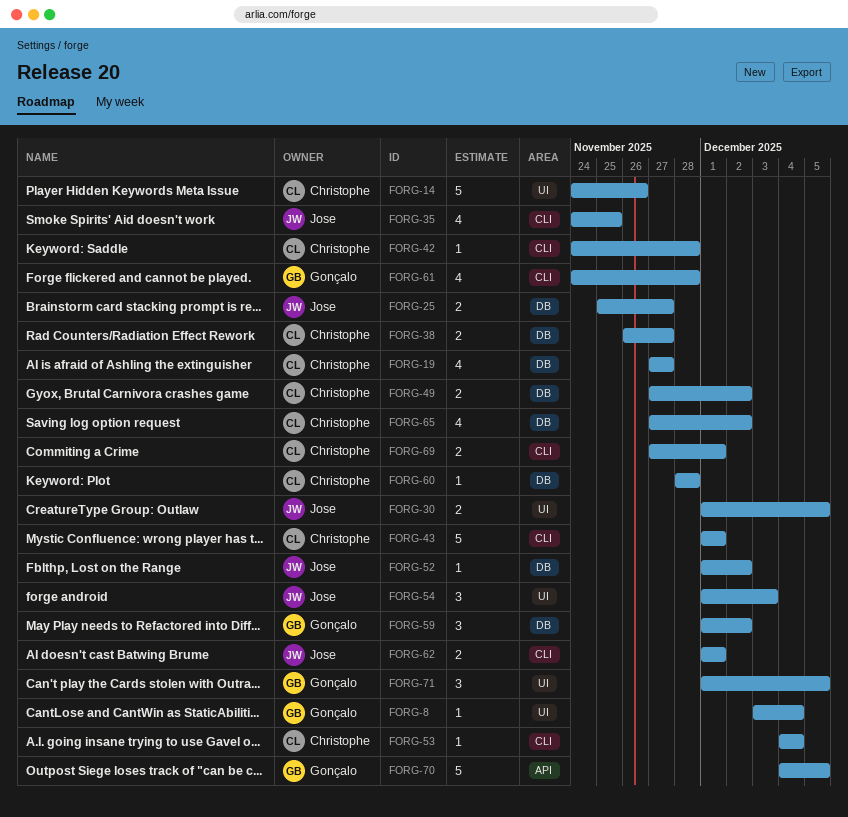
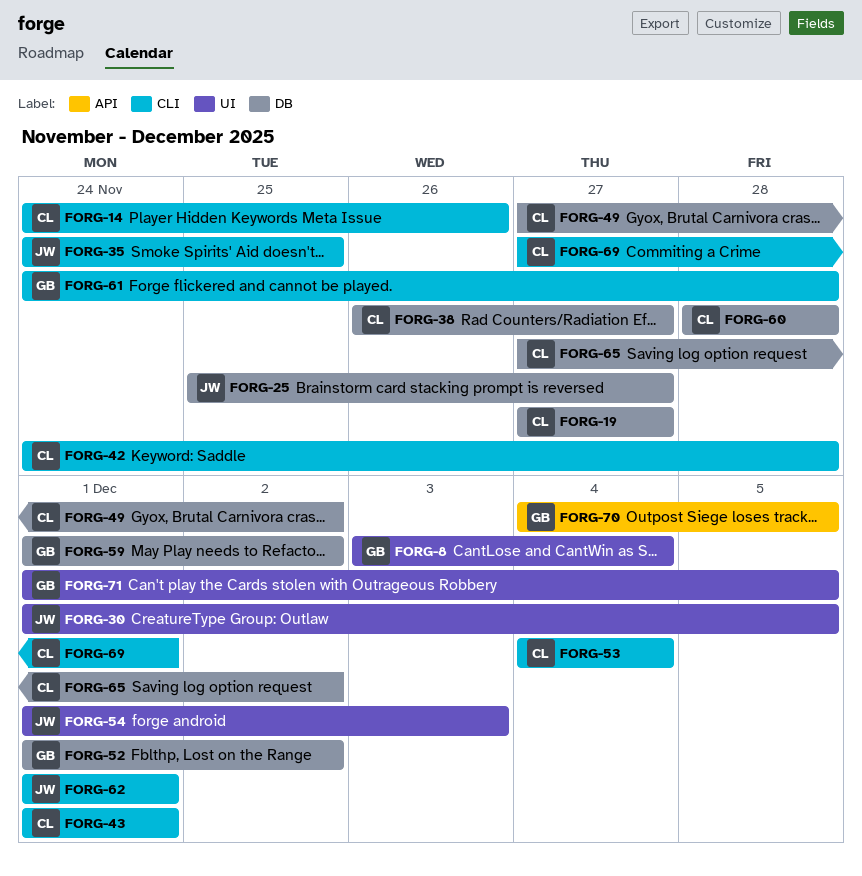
FORG-14, label: UI -> CLI
FORG-52, owner: Jose -> Gonçalo

